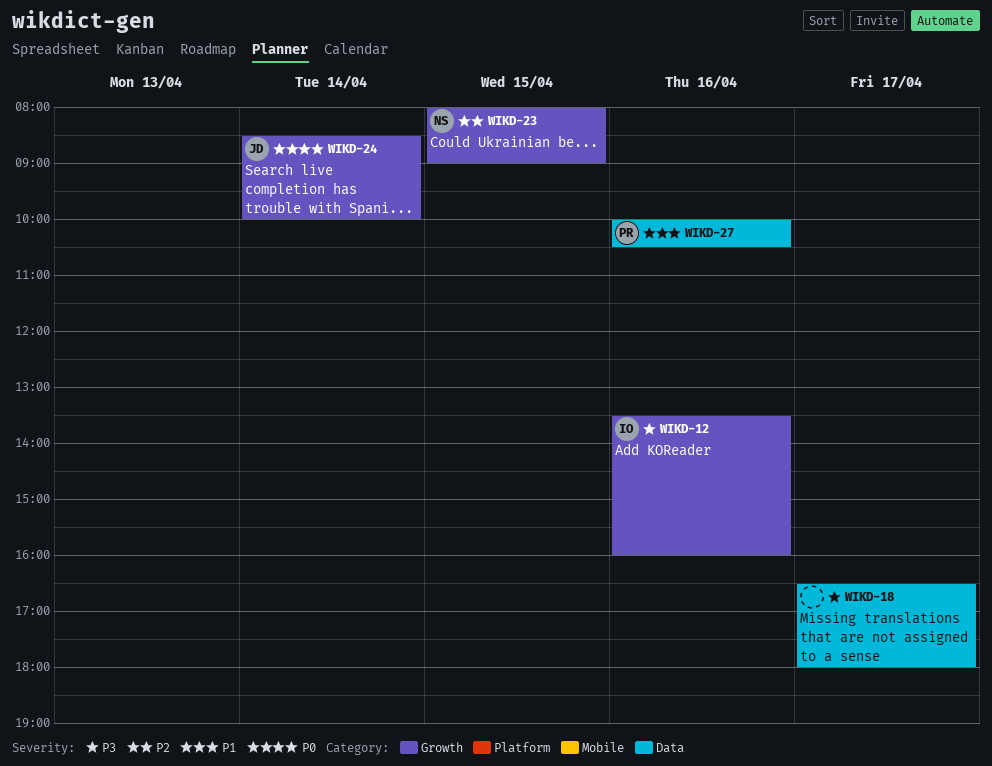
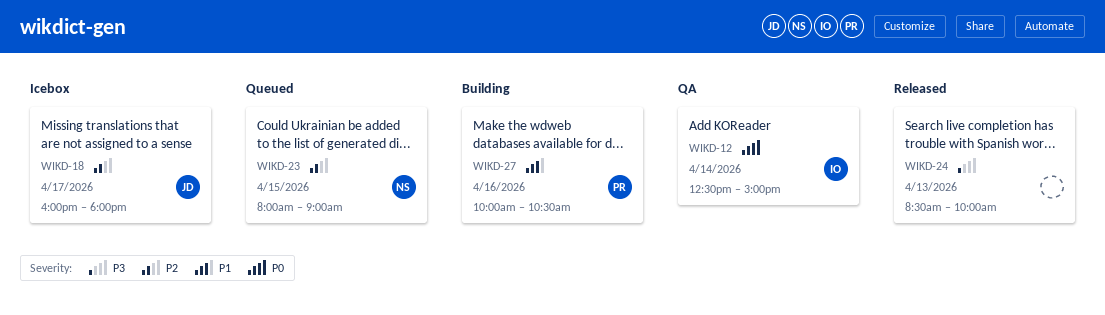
WIKD-12, priority: P3 -> P0
WIKD-12, day: Apr 16 -> Apr 14
WIKD-12, begins: 13:30 -> 12:30
WIKD-12, ends: 16:00 -> 15:00
WIKD-18, owner: none -> JD
WIKD-18, priority: P3 -> P2
WIKD-18, begins: 16:30 -> 16:00
WIKD-24, owner: JD -> none
WIKD-24, priority: P0 -> P3
WIKD-24, day: Apr 14 -> Apr 13

